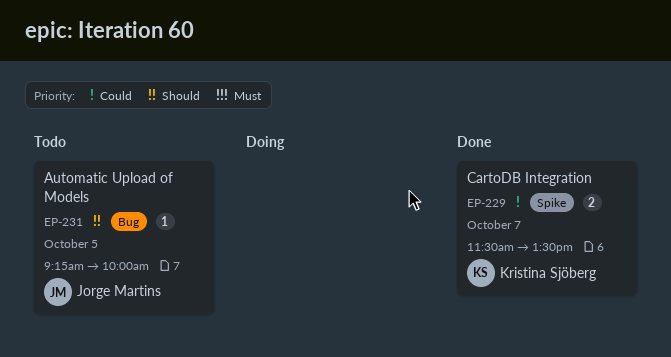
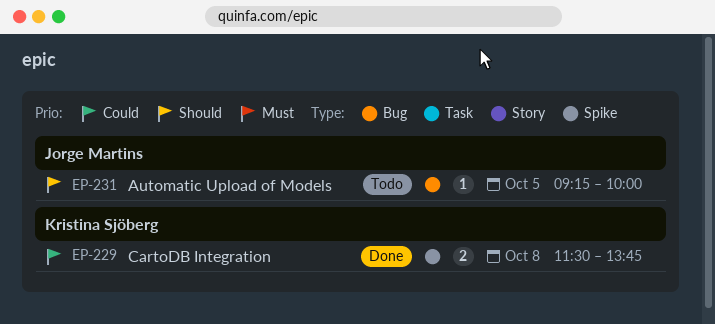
EP-229, day: Oct 7 -> Oct 8
EP-229, ends: 13:30 -> 13:45

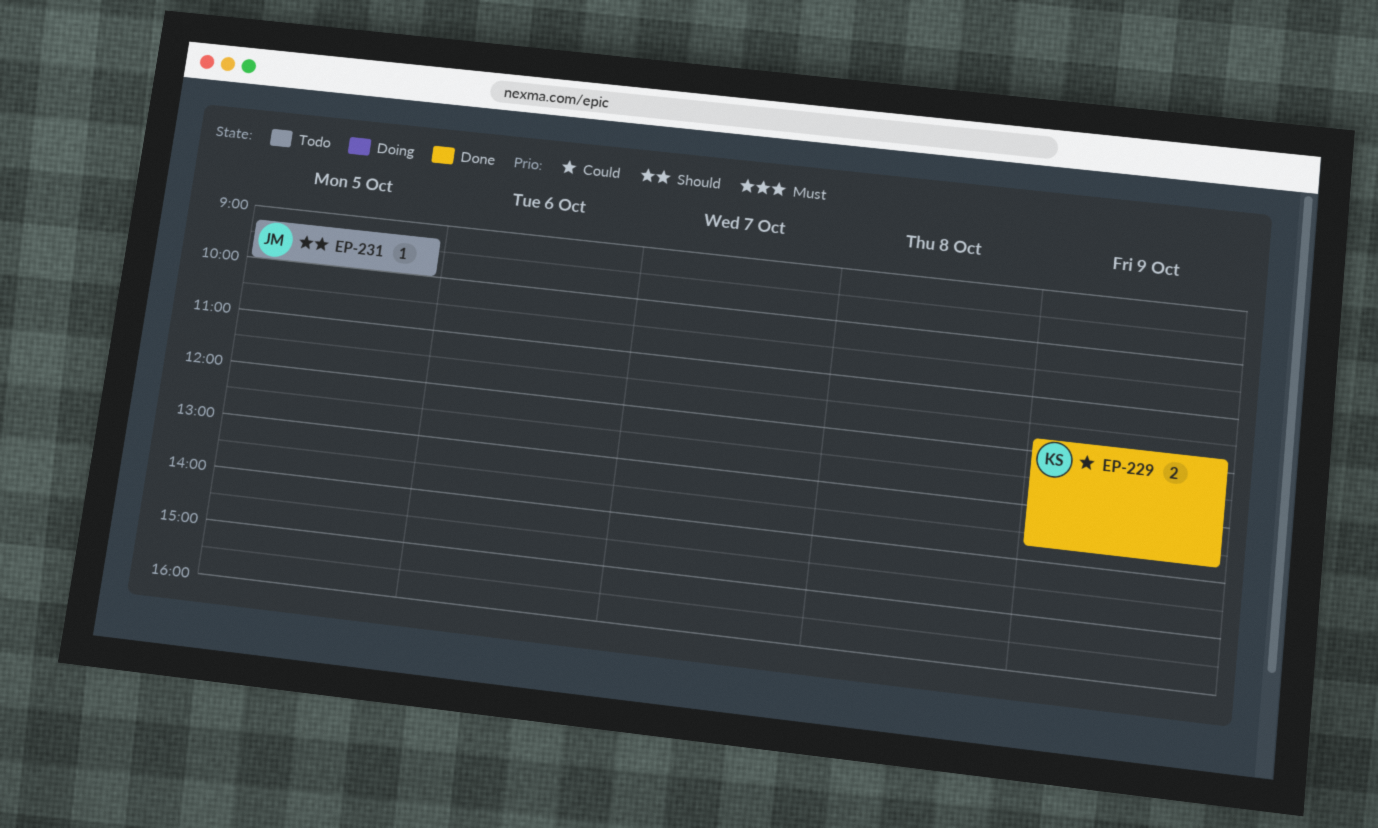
EP-229, day: Oct 8 -> Oct 9
EP-229, begins: 11:30 -> 11:45

